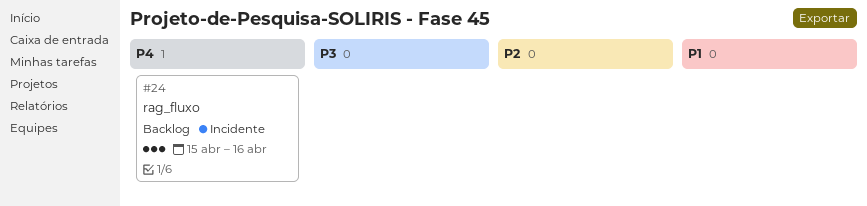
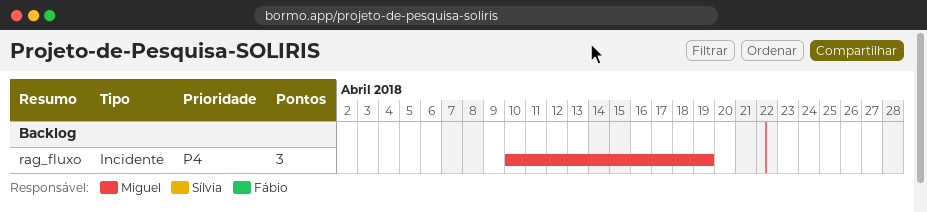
rag_fluxo, start: Apr 15 -> Apr 10
rag_fluxo, due: Apr 16 -> Apr 19

